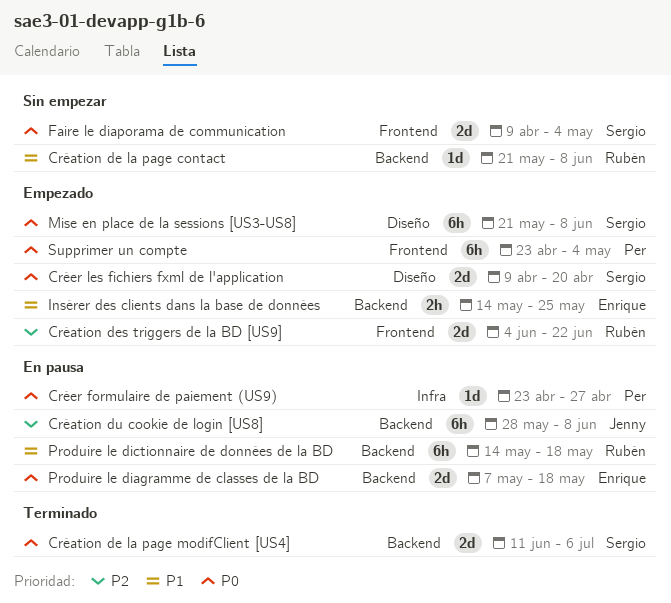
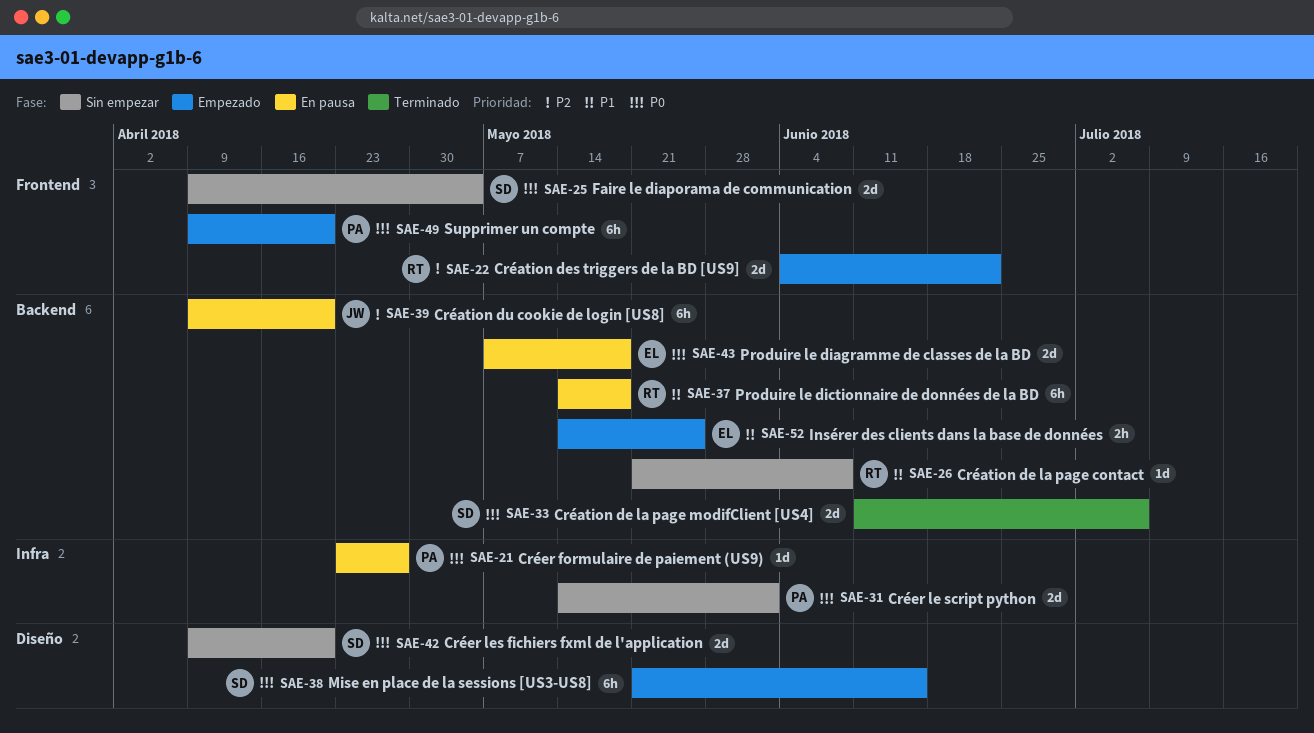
Création du cookie de login [US8], start: May 28 -> Apr 9
Création du cookie de login [US8], due: Jun 8 -> Apr 20
Créer le script python: none -> present
Créer les fichiers fxml de l'application, status: Empezado -> Sin empezar
Mise en place de la sessions [US3-US8], due: Jun 8 -> Jun 15
Supprimer un compte, start: Apr 23 -> Apr 9
Supprimer un compte, due: May 4 -> Apr 20

